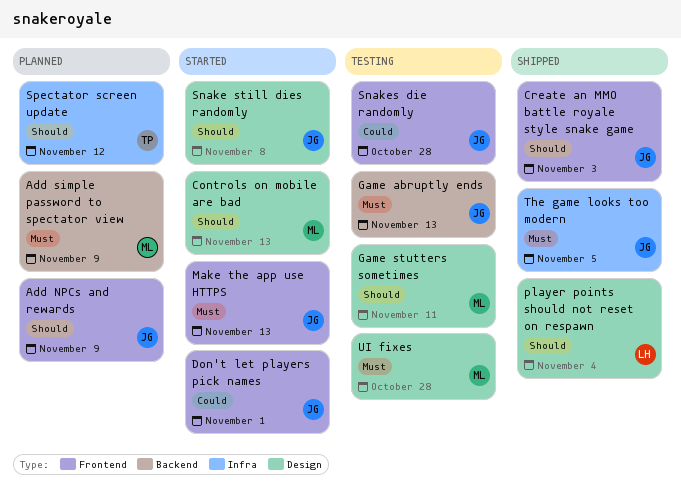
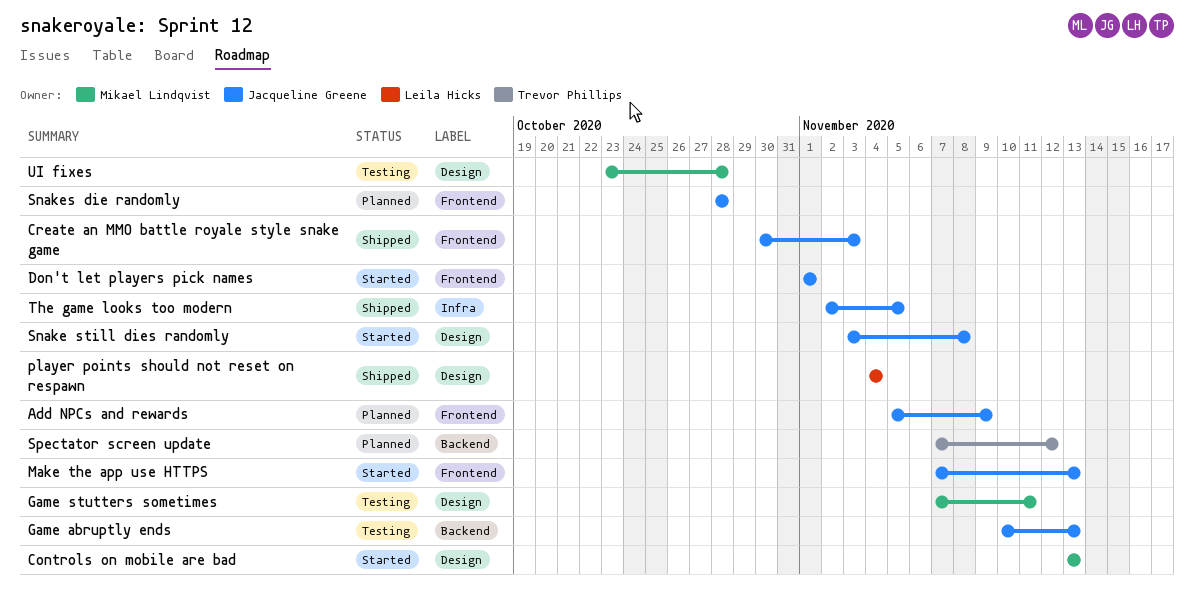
Add simple password to spectator view: present -> none
Snakes die randomly, status: Testing -> Planned
Spectator screen update, label: Infra -> Backend

